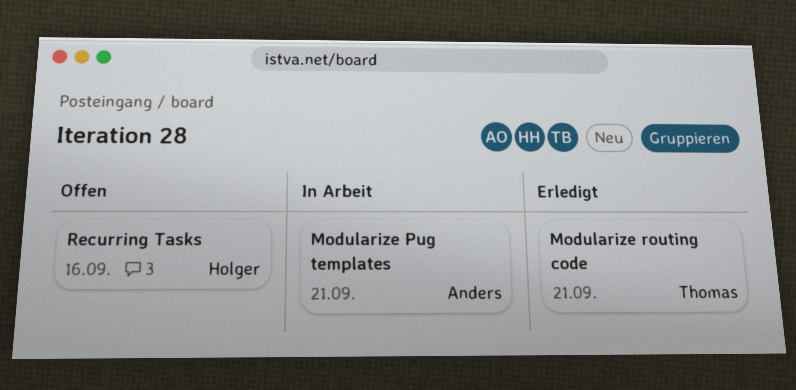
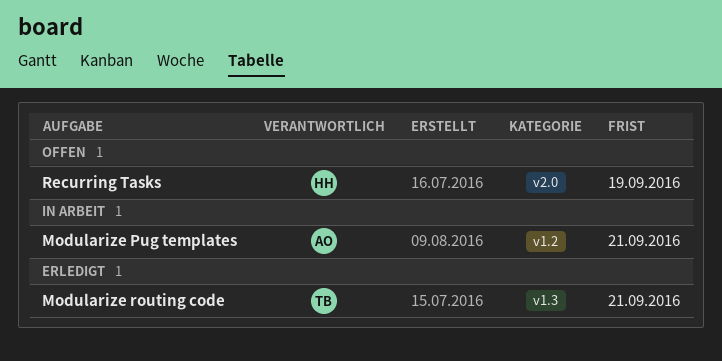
Recurring Tasks, due: Sep 16 -> Sep 19

